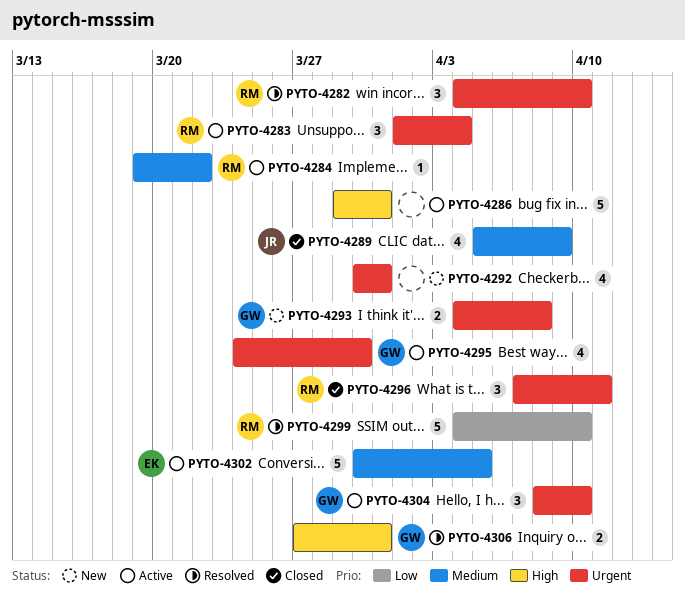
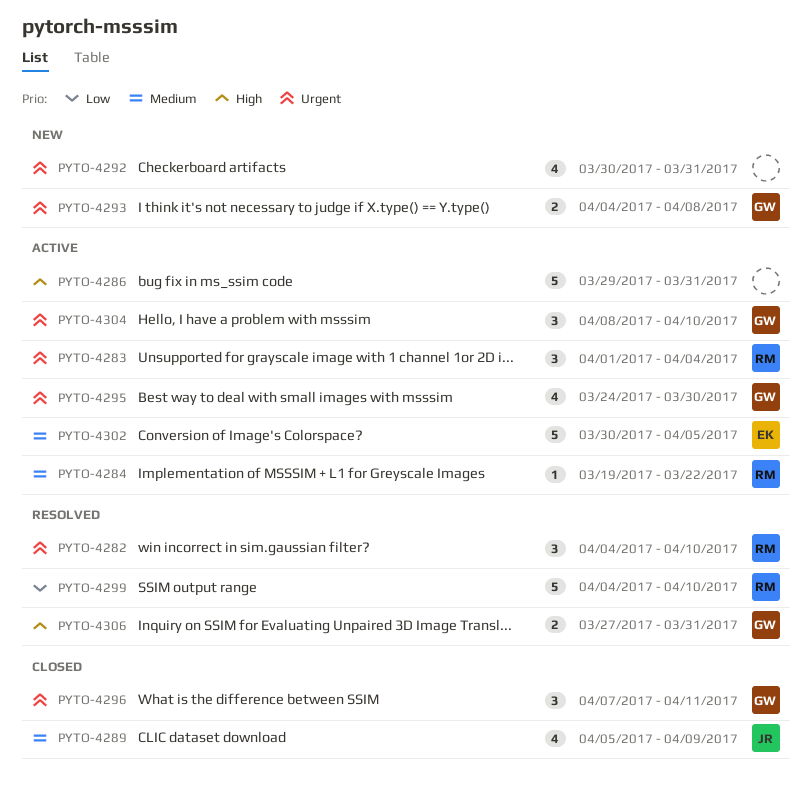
PYTO-4296, owner: RM -> GW

